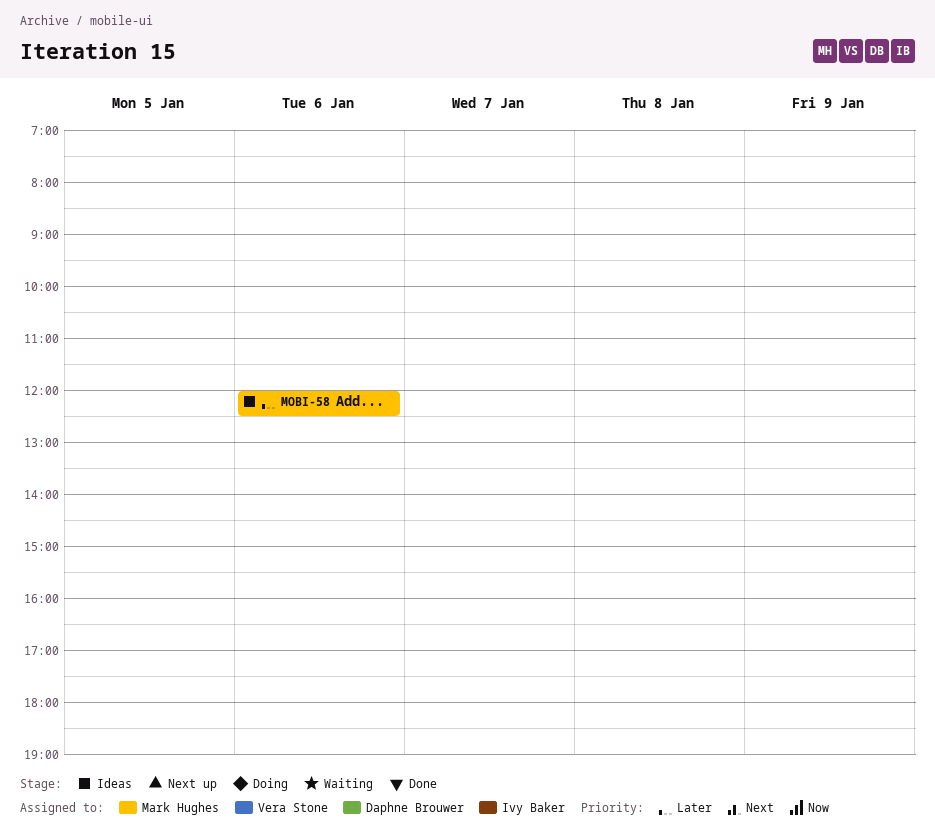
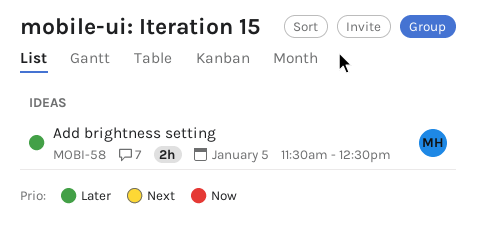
MOBI-58, day: Jan 6 -> Jan 5
MOBI-58, begins: 12:00 -> 11:30

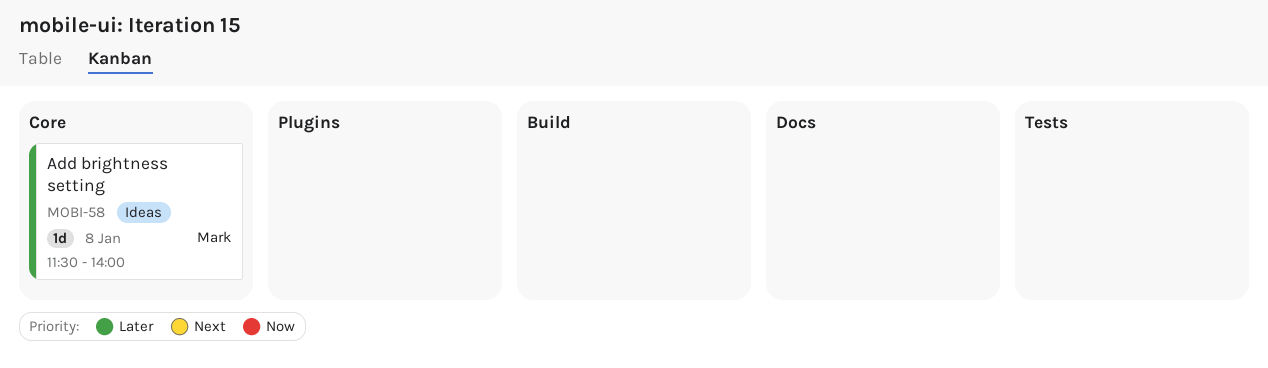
MOBI-58, estimate: 2h -> 1d
MOBI-58, day: Jan 5 -> Jan 8
MOBI-58, ends: 12:30 -> 14:00

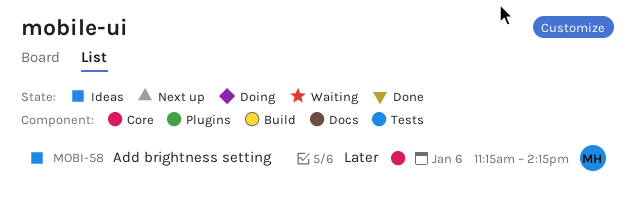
MOBI-58, day: Jan 8 -> Jan 6
MOBI-58, begins: 11:30 -> 11:15
MOBI-58, ends: 14:00 -> 14:15

